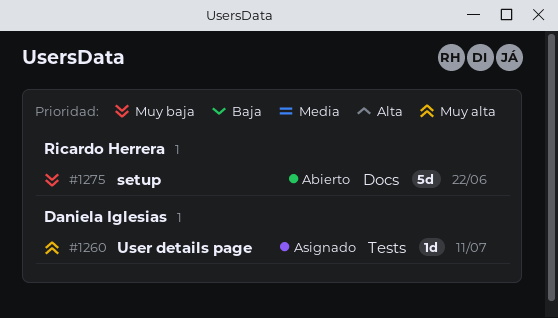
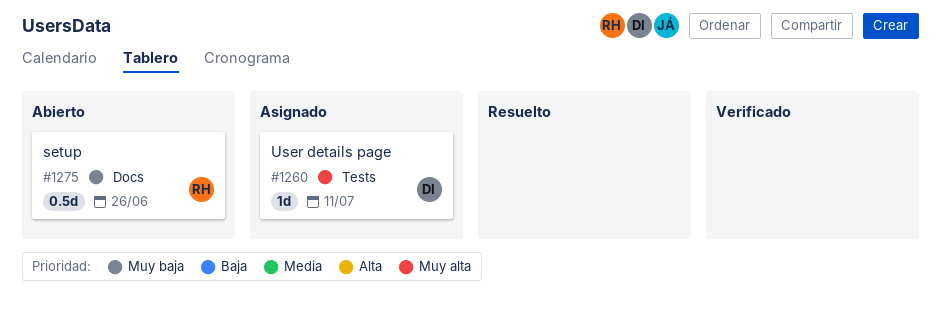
#1275, estimate: 5d -> 0.5d
#1275, due: Jun 22 -> Jun 26

